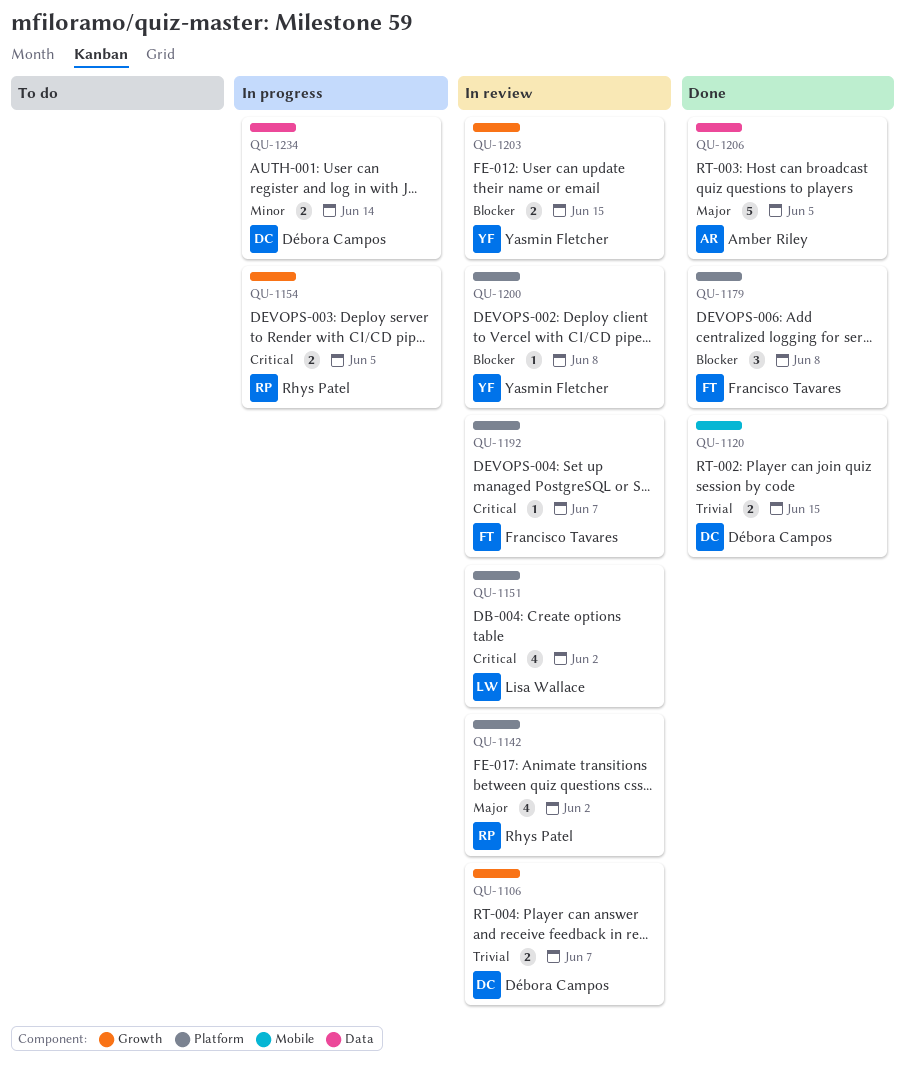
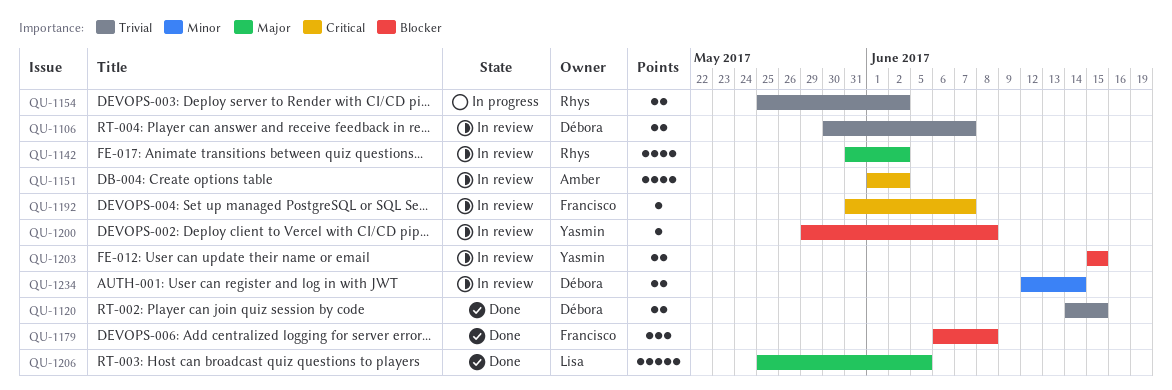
QU-1151, owner: Lisa Wallace -> Amber Riley
QU-1154, priority: Critical -> Trivial
QU-1154, due: Jun 5 -> Jun 2
QU-1206, owner: Amber Riley -> Lisa Wallace
QU-1234, status: In progress -> In review

